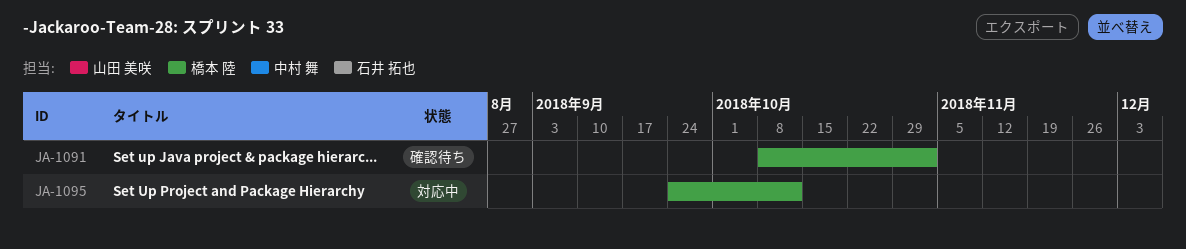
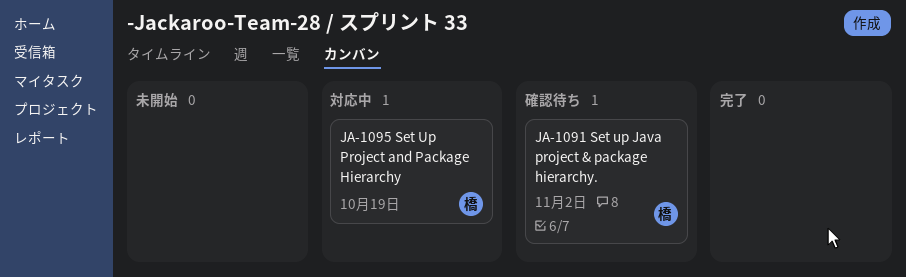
JA-1095, due: Oct 12 -> Oct 19

